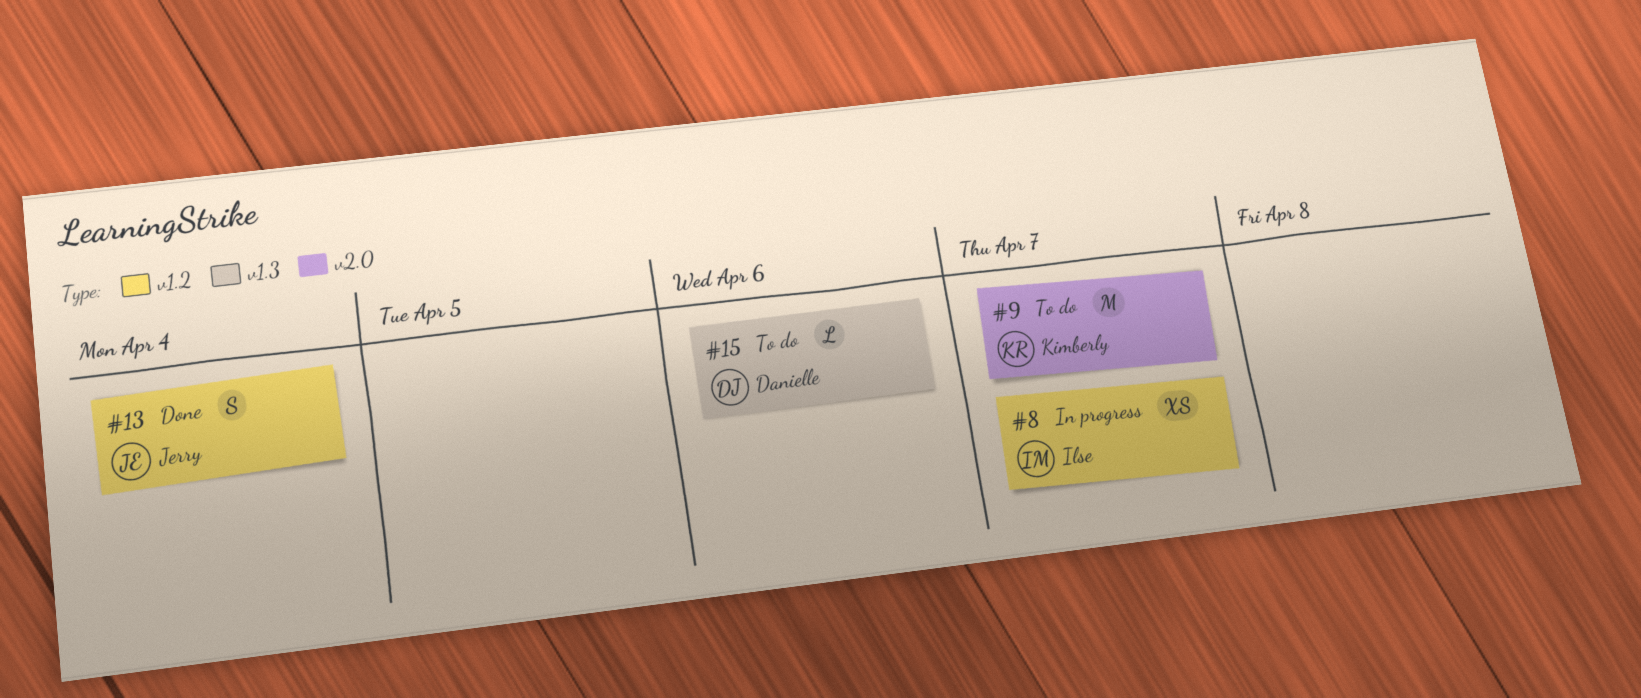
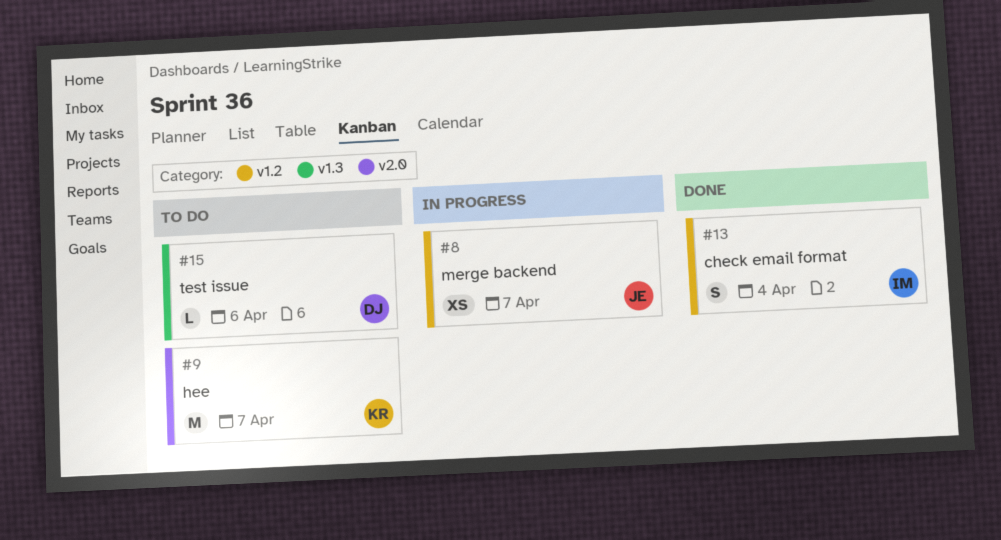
#8, owner: Ilse -> Jerry
#13, owner: Jerry -> Ilse

